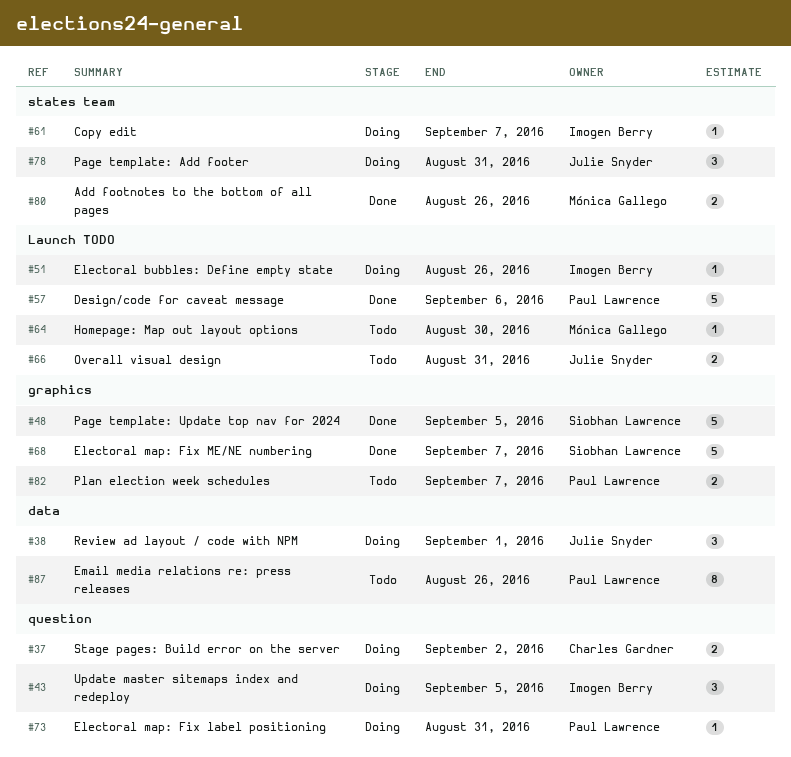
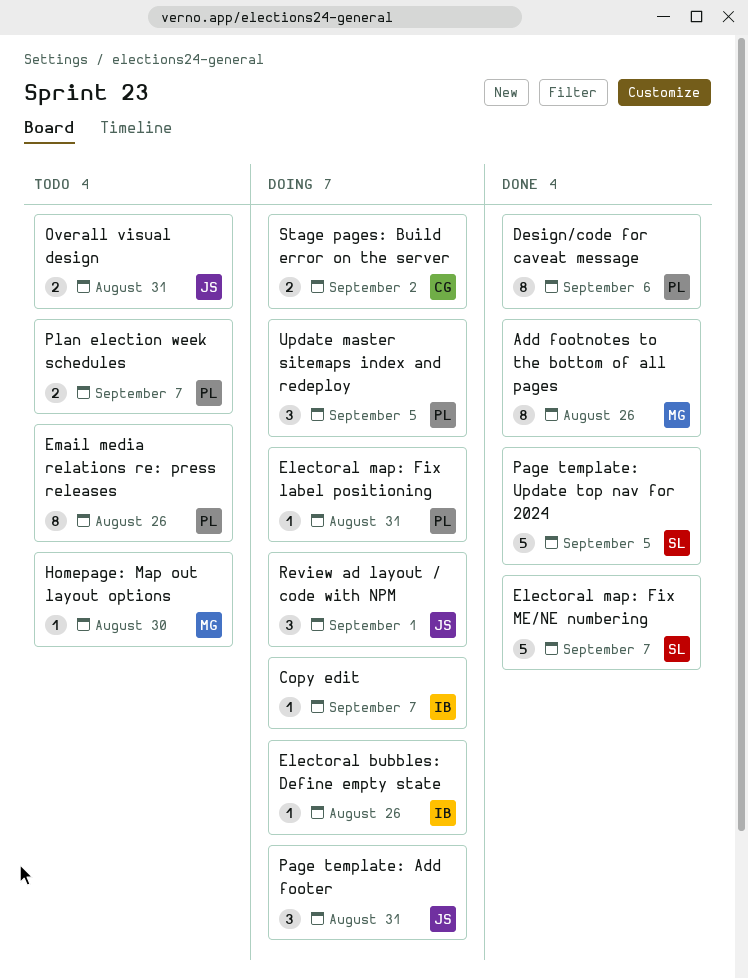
Add footnotes to the bottom of all pages, estimate: 2 -> 8
Design/code for caveat message, estimate: 5 -> 8
Update master sitemaps index and redeploy, owner: Imogen Berry -> Paul Lawrence

